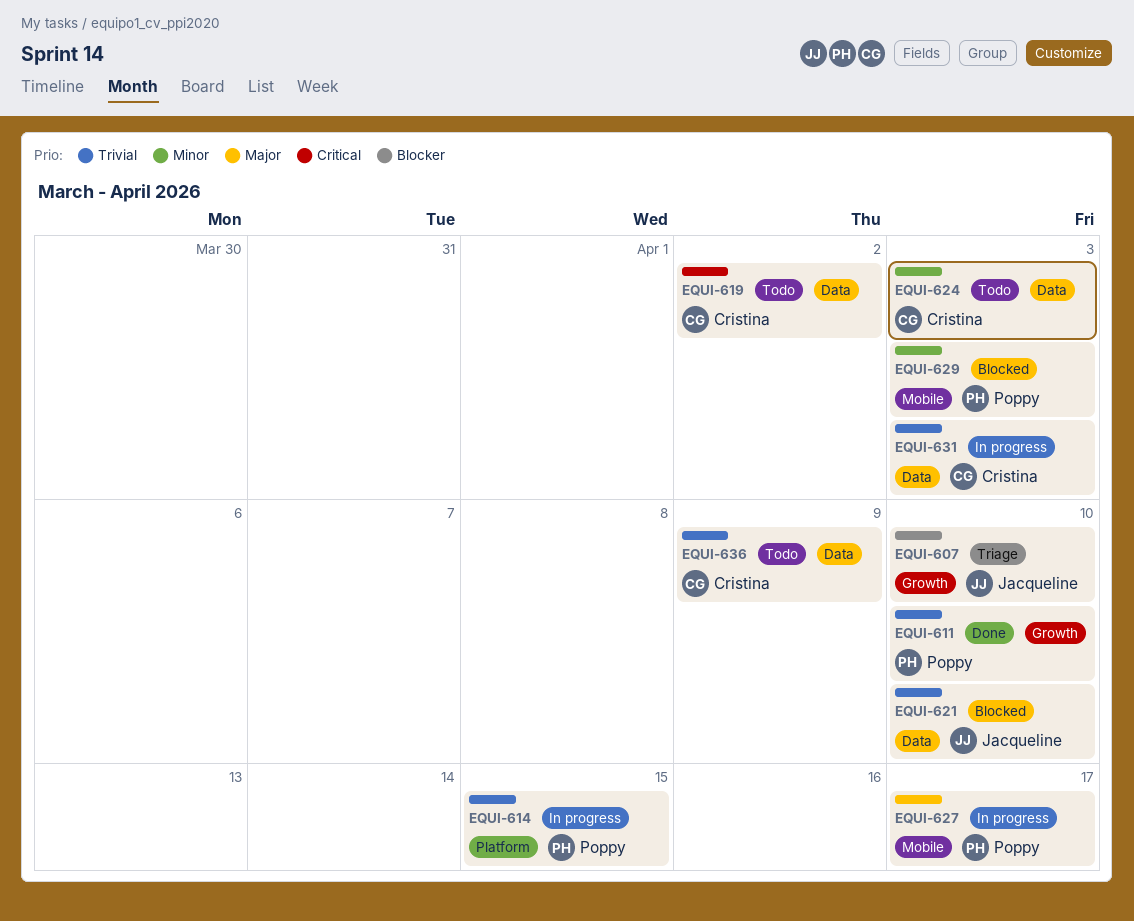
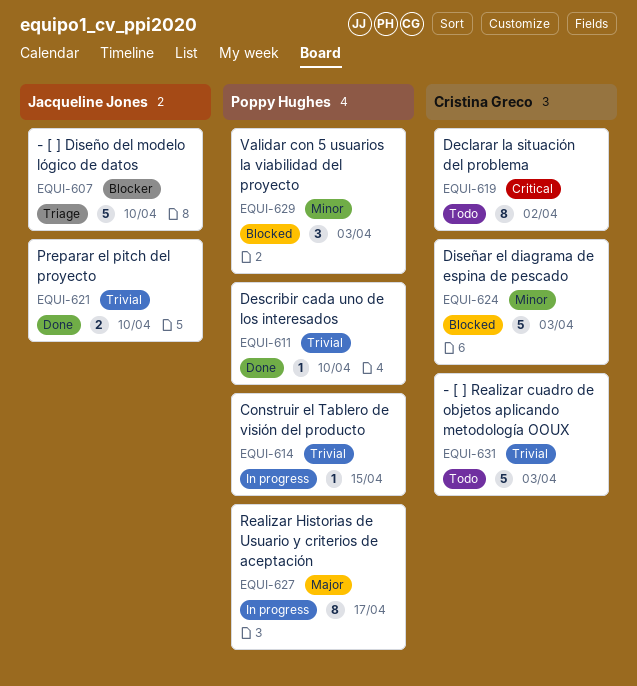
EQUI-621, status: Blocked -> Done
EQUI-624, status: Todo -> Blocked
EQUI-631, status: In progress -> Todo
EQUI-636: present -> none

